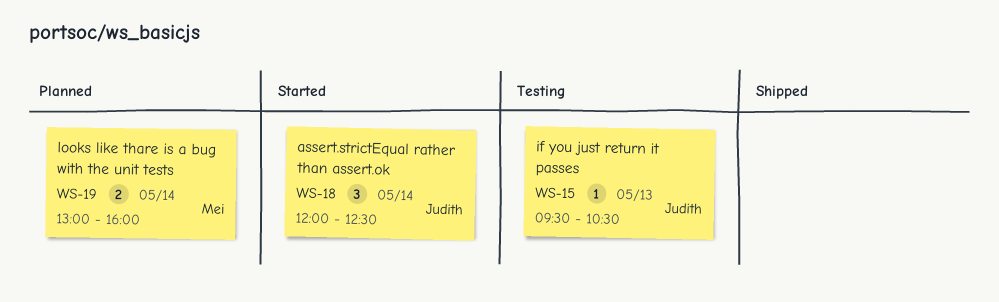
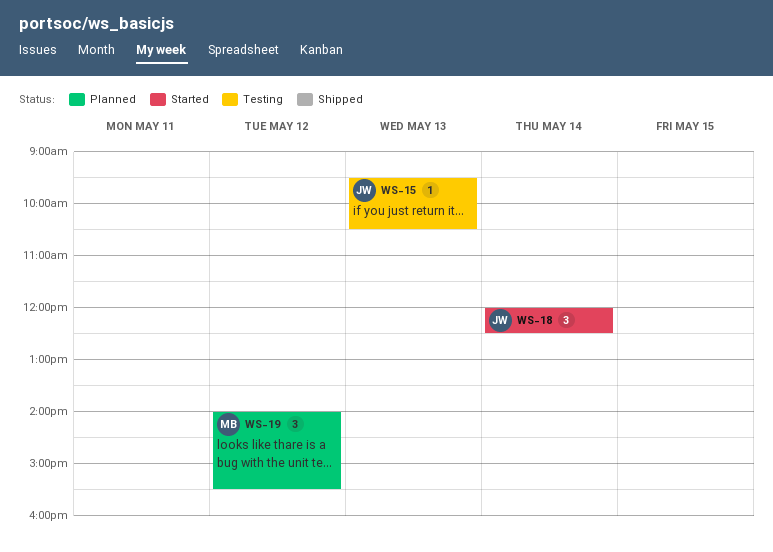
WS-19, estimate: 2 -> 3
WS-19, day: May 14 -> May 12
WS-19, begins: 13:00 -> 14:00
WS-19, ends: 16:00 -> 15:30

